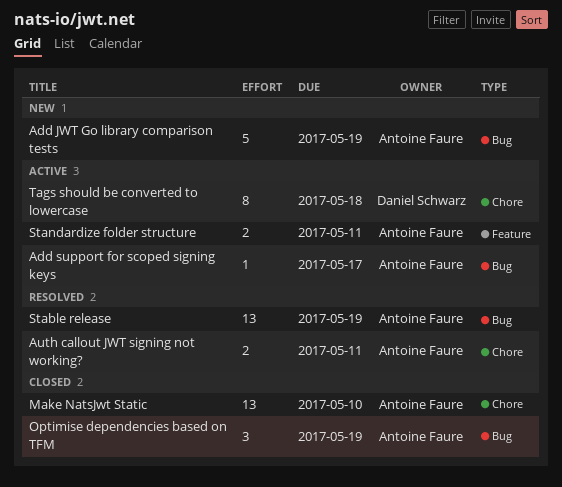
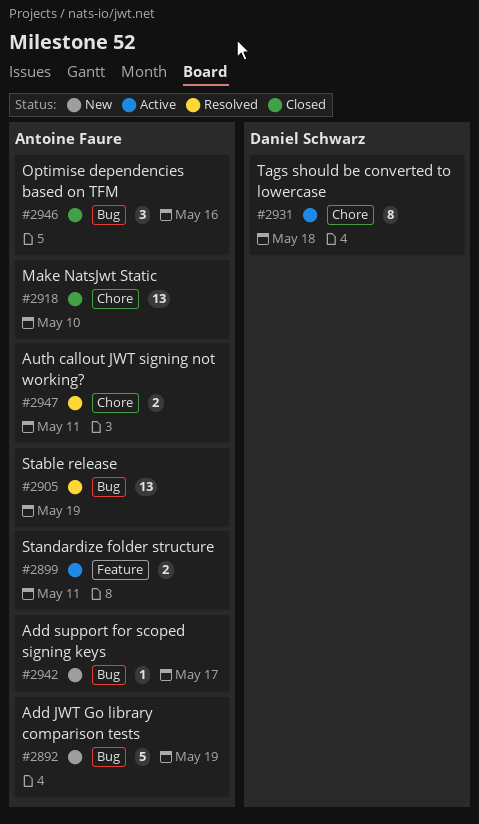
Add support for scoped signing keys, status: Active -> New
Optimise dependencies based on TFM, due: May 19 -> May 16

